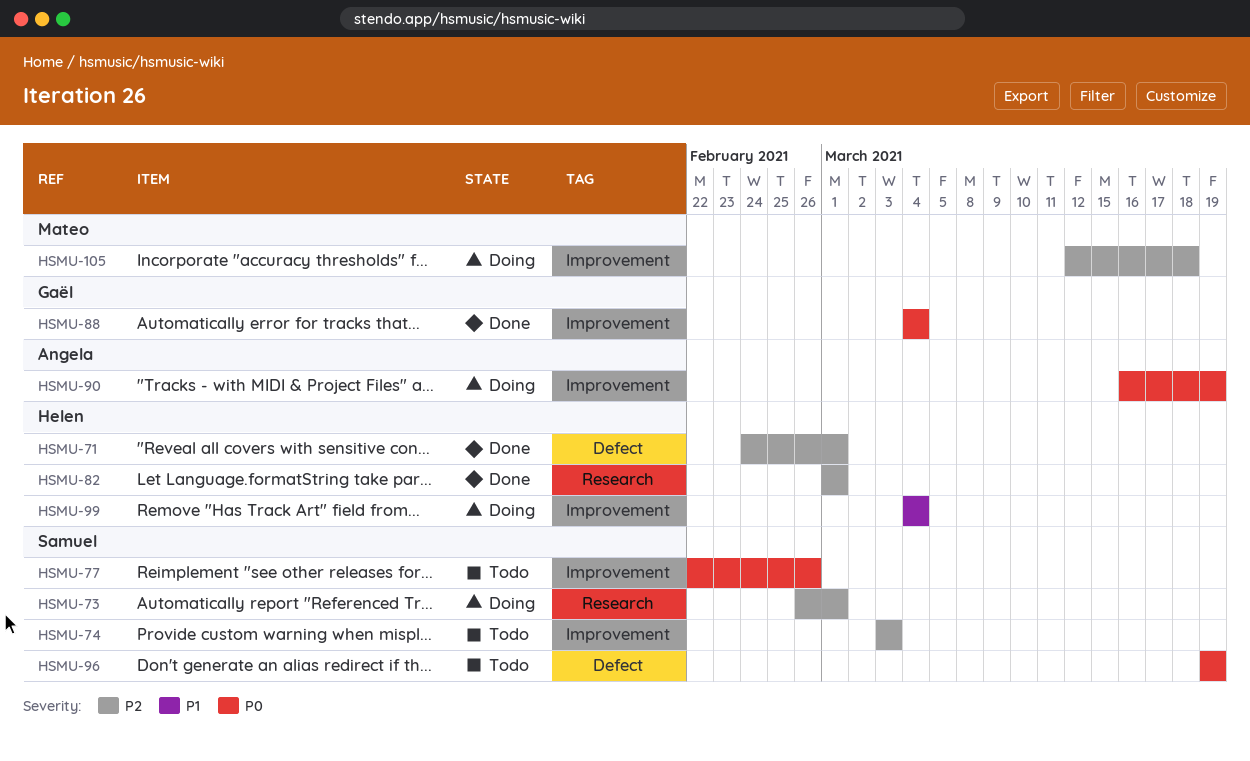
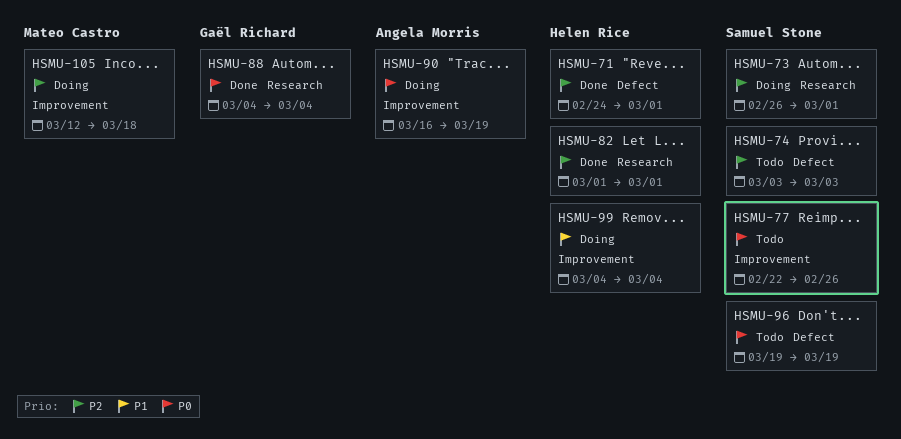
HSMU-74, label: Improvement -> Defect
HSMU-88, label: Improvement -> Research

